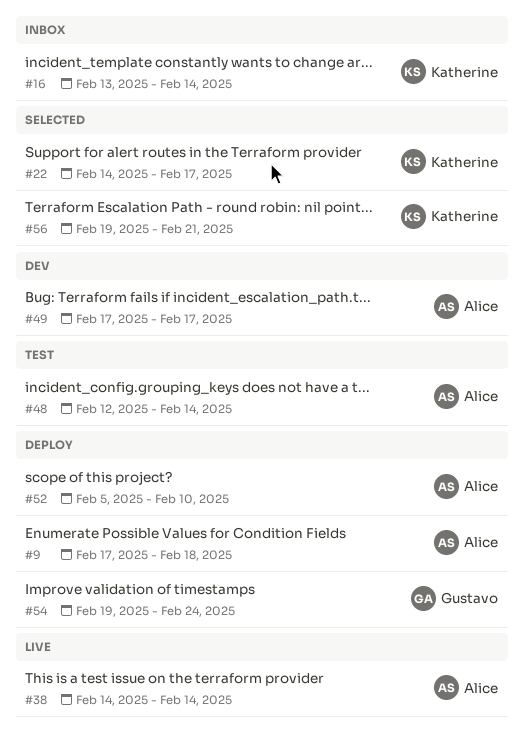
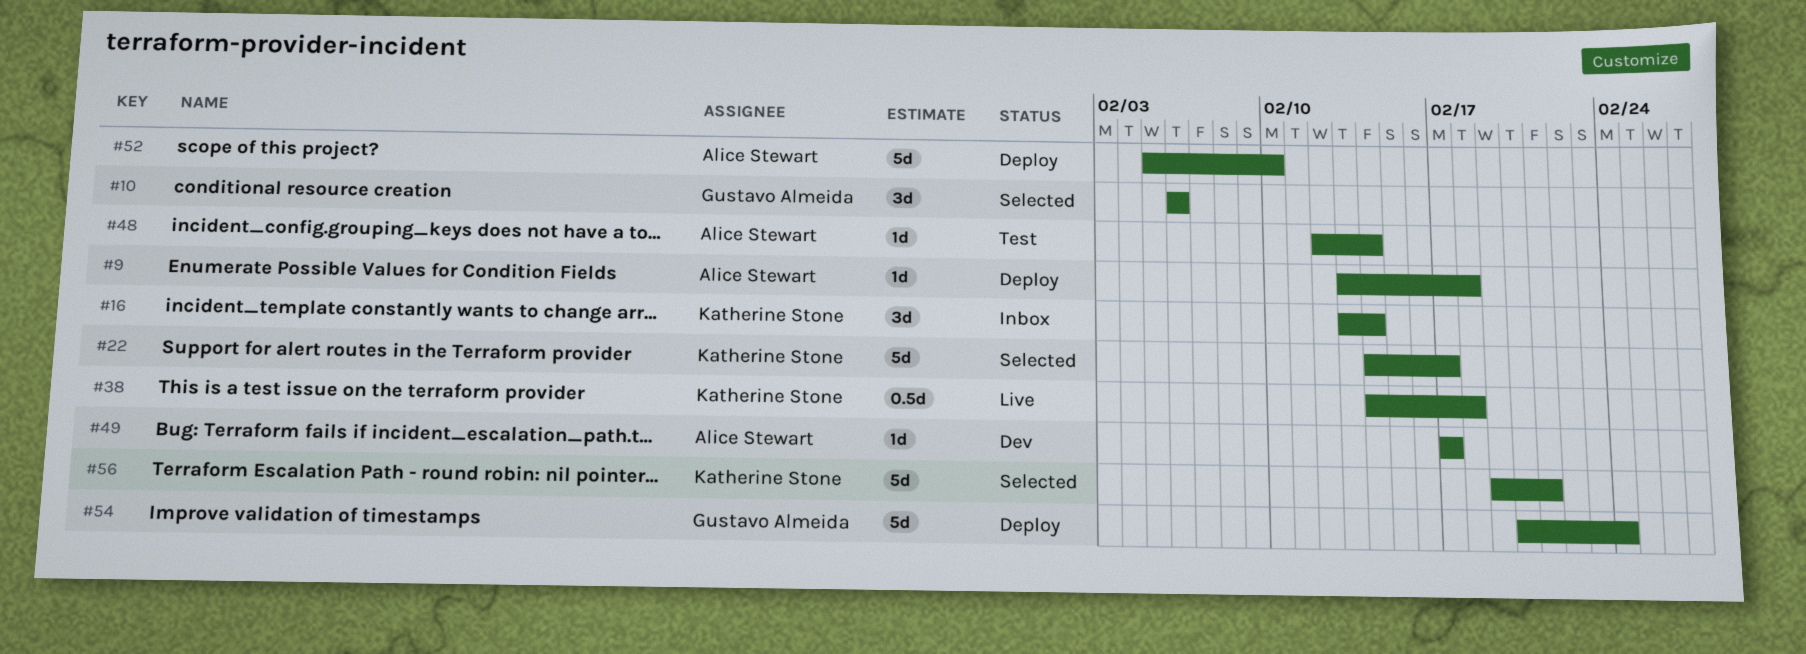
#9, start: Feb 17 -> Feb 13
#10: none -> present
#38, owner: Alice Stewart -> Katherine Stone
#38, due: Feb 14 -> Feb 18
#54, start: Feb 19 -> Feb 20

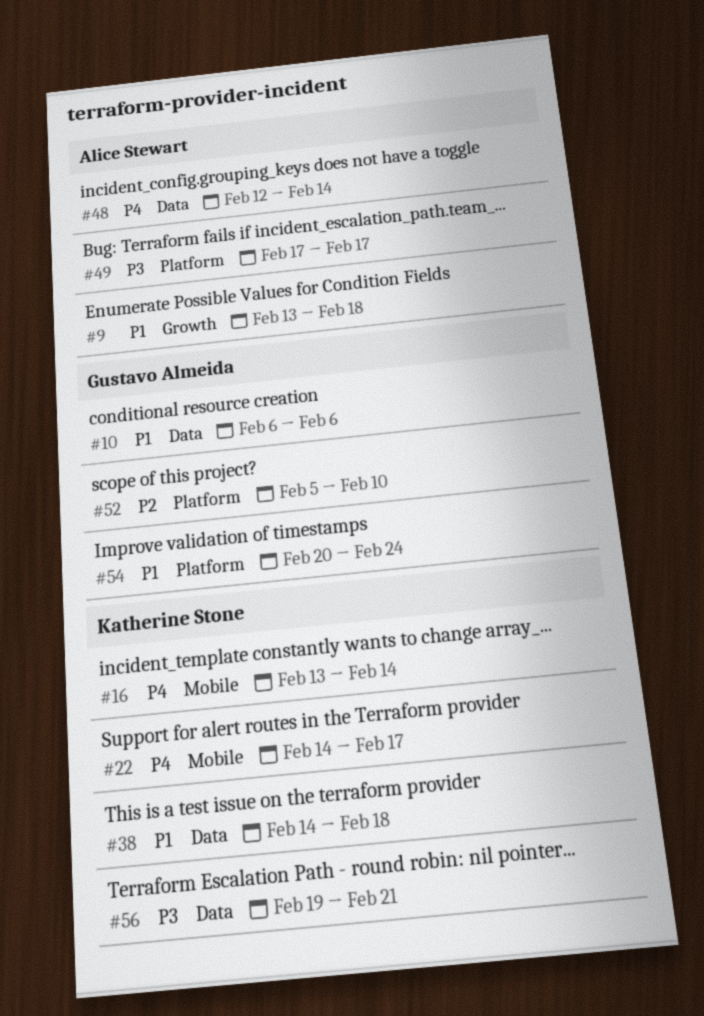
#52, owner: Alice Stewart -> Gustavo Almeida

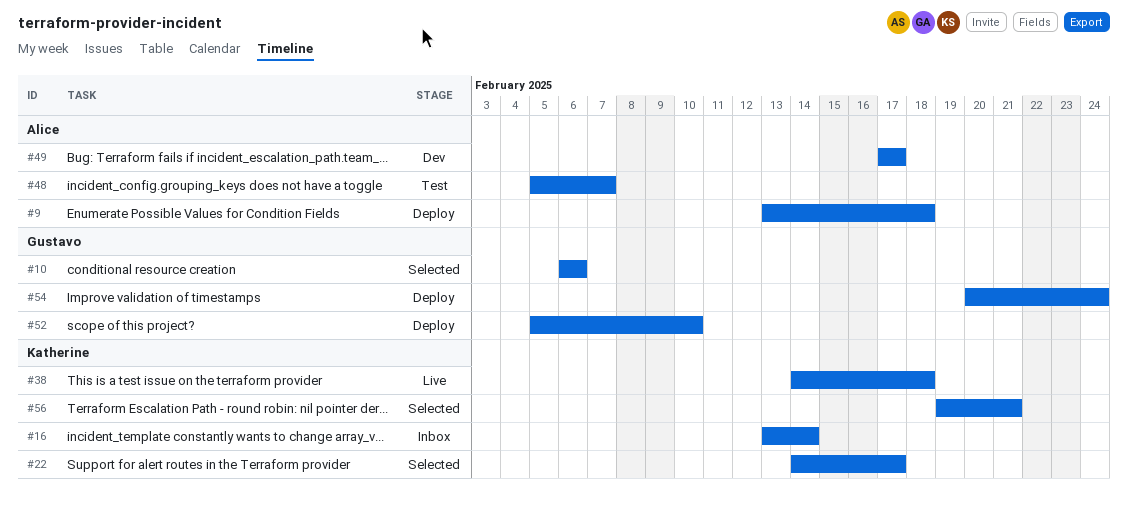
#48, start: Feb 12 -> Feb 5
#48, due: Feb 14 -> Feb 7

